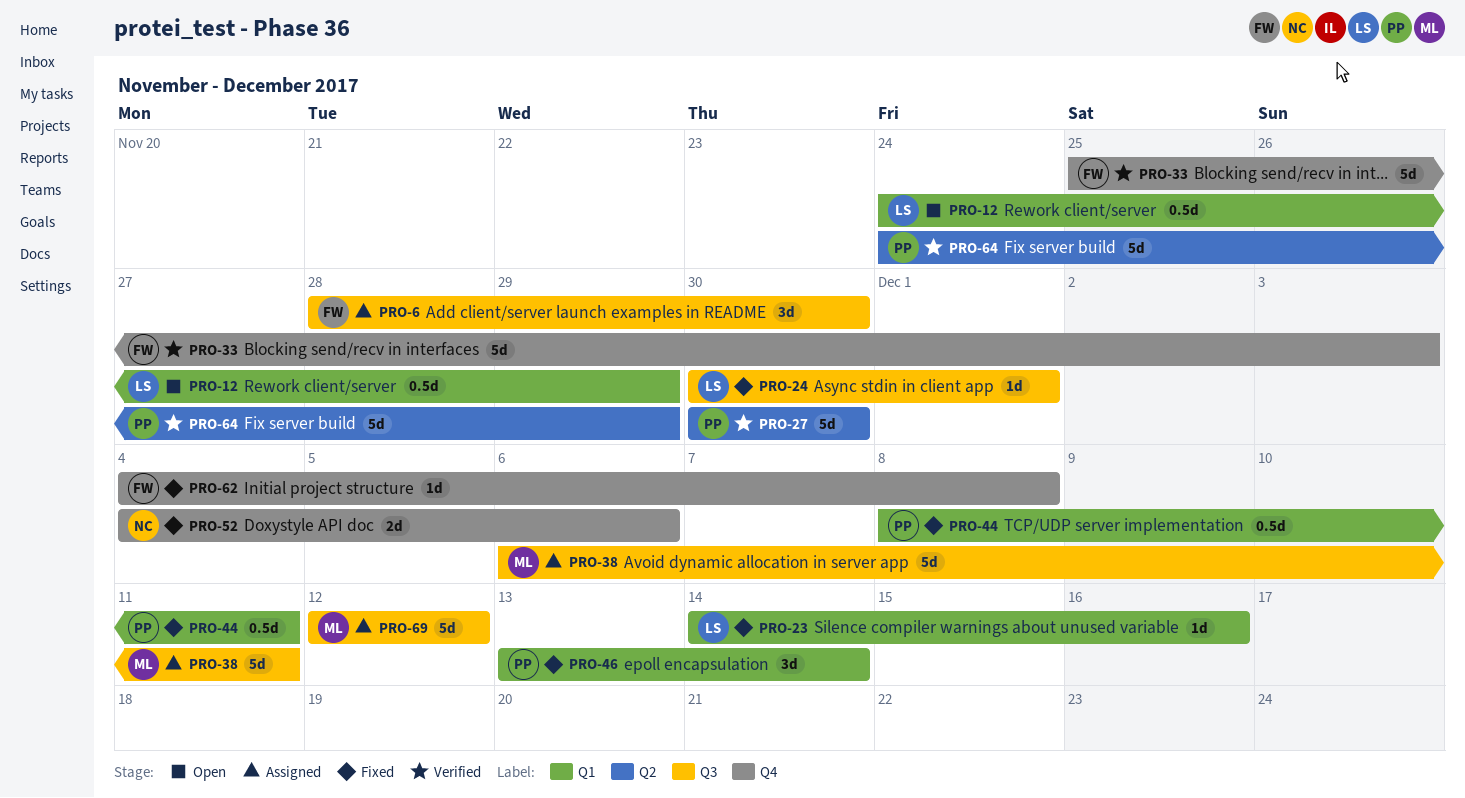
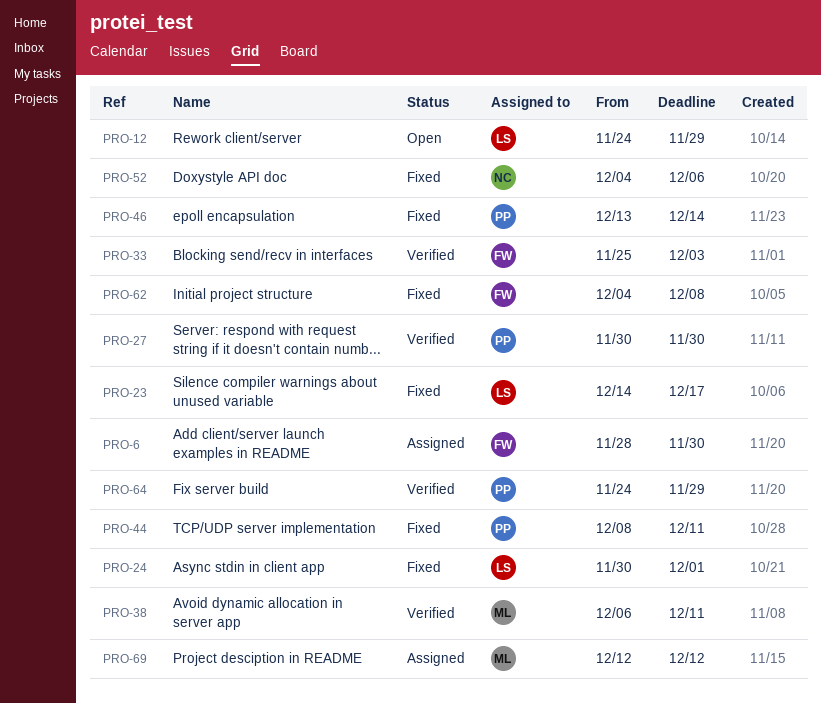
PRO-23, due: Dec 16 -> Dec 17
PRO-38, status: Assigned -> Verified

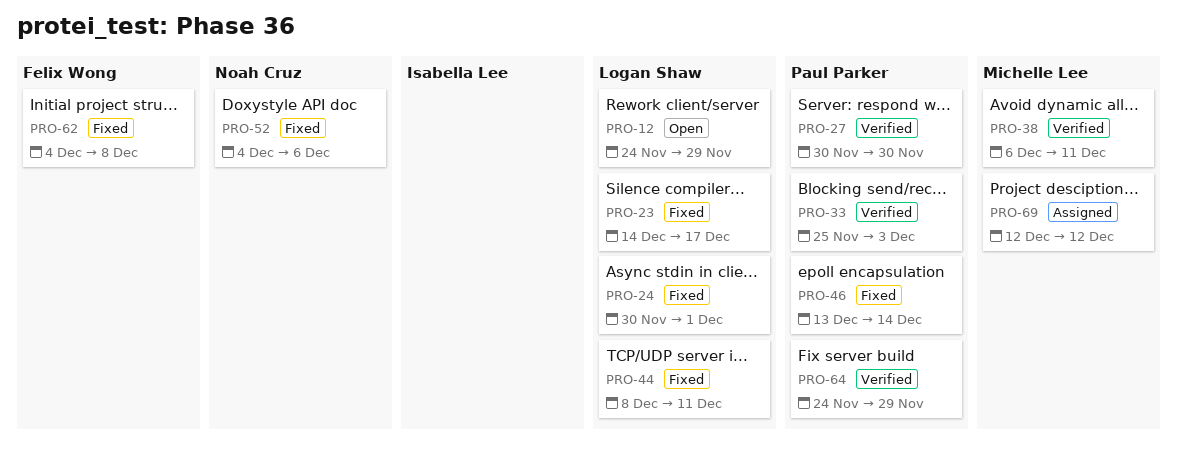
PRO-6: present -> none
PRO-33, owner: Felix Wong -> Paul Parker
PRO-44, owner: Paul Parker -> Logan Shaw

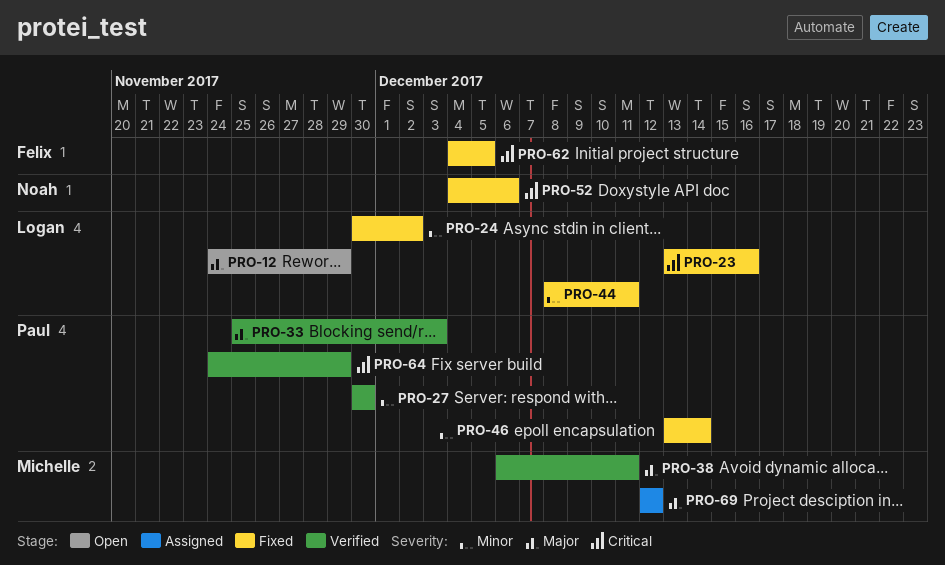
PRO-23, start: Dec 14 -> Dec 13
PRO-23, due: Dec 17 -> Dec 16
PRO-24, due: Dec 1 -> Dec 2
PRO-62, due: Dec 8 -> Dec 5

